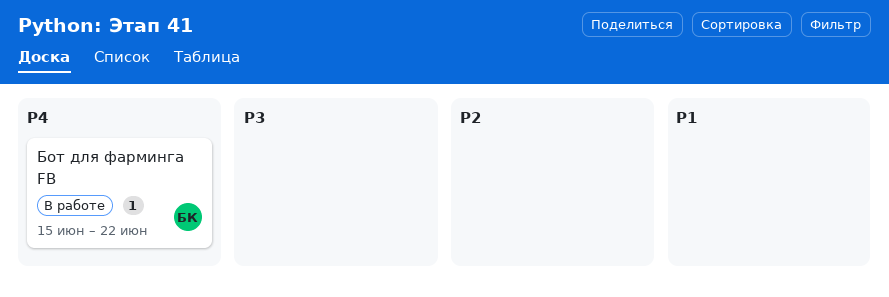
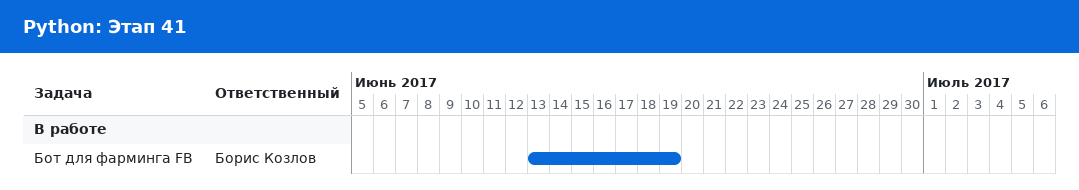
Бот для фарминга FB, start: Jun 15 -> Jun 13
Бот для фарминга FB, due: Jun 22 -> Jun 19

